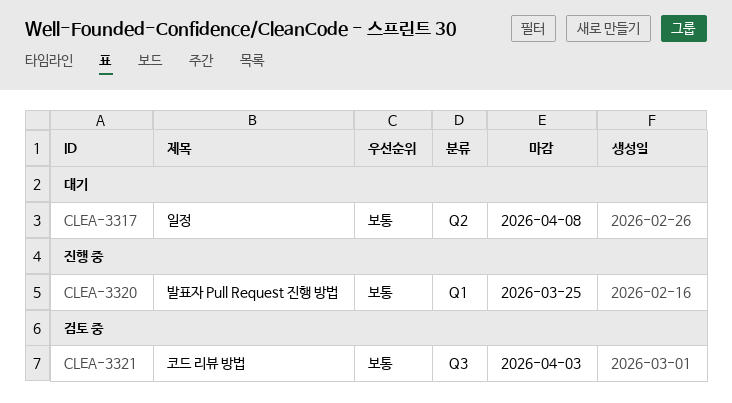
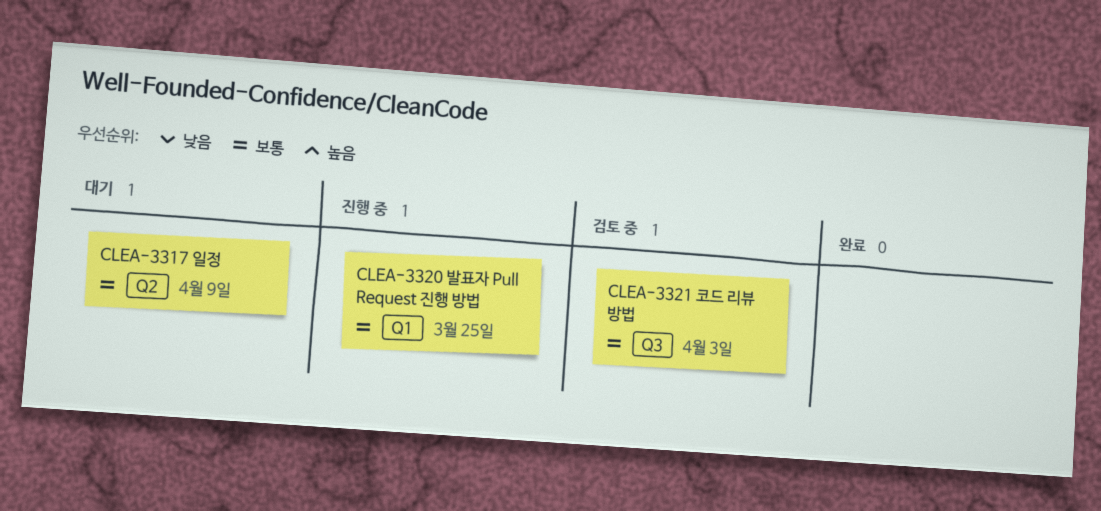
CLEA-3317, due: Apr 8 -> Apr 9

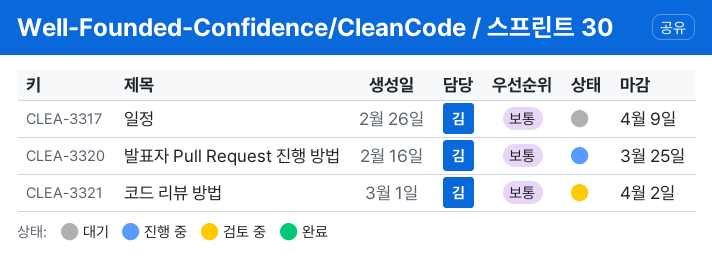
CLEA-3321, due: Apr 3 -> Apr 2

